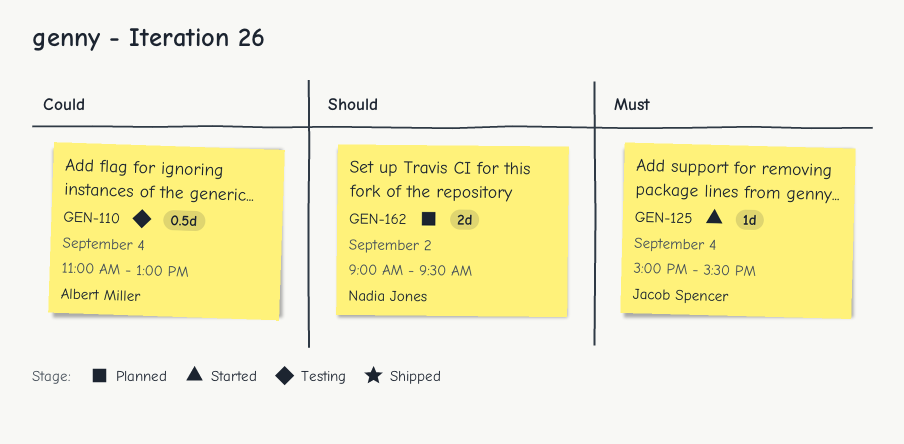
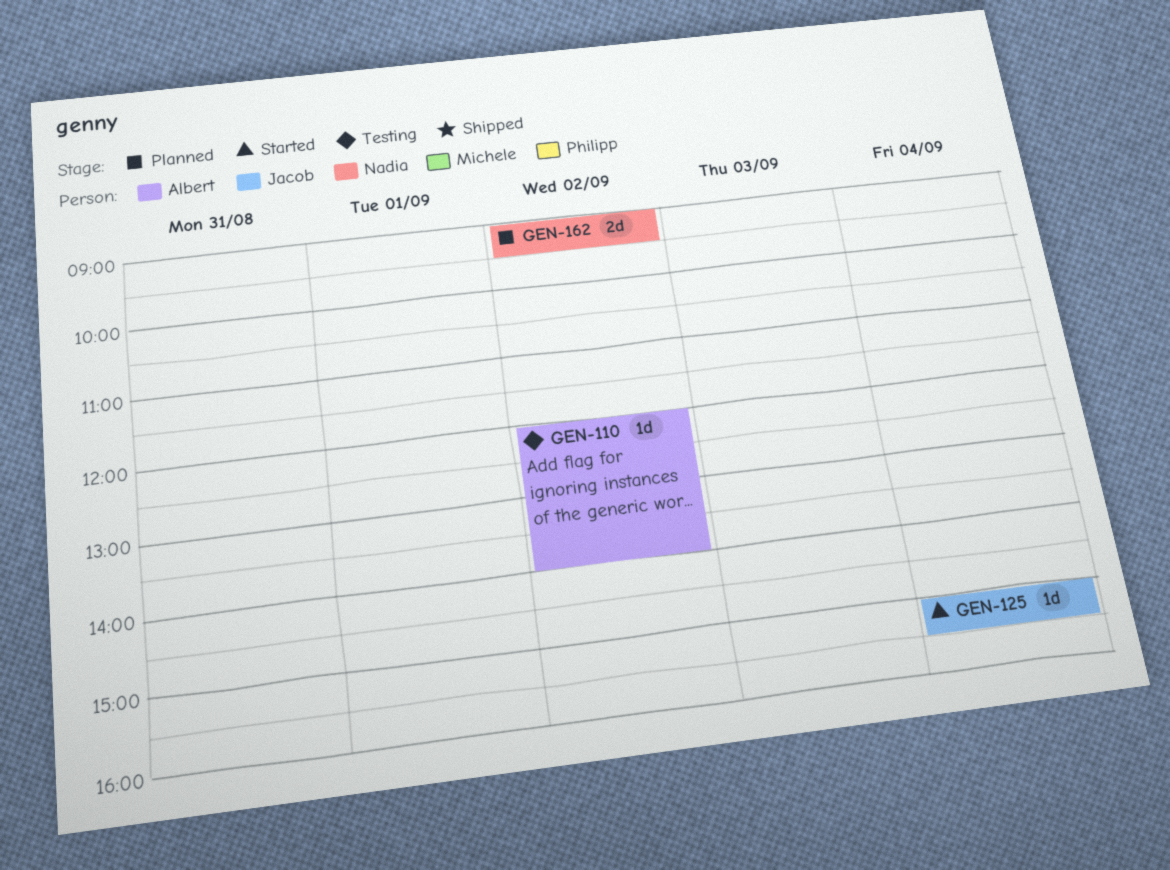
GEN-110, estimate: 0.5d -> 1d
GEN-110, day: Sep 4 -> Sep 2
GEN-110, begins: 11:00 -> 12:00
GEN-110, ends: 13:00 -> 14:00

